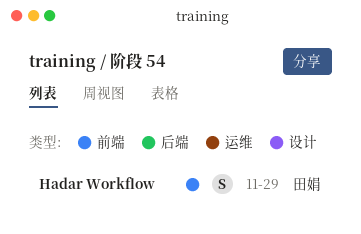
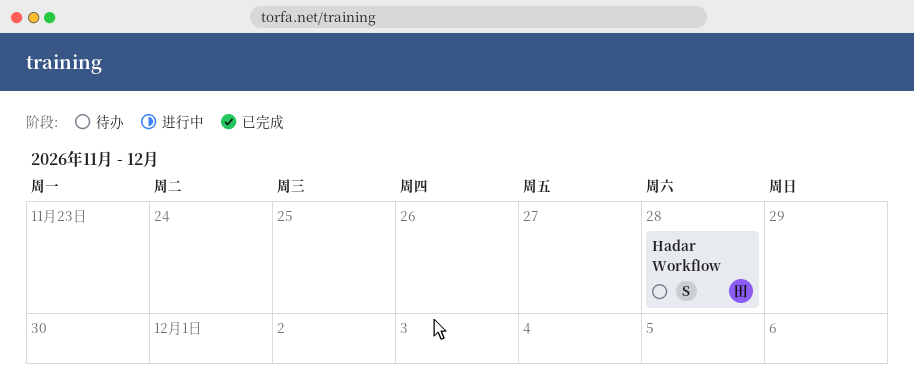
Hadar Workflow, due: Nov 29 -> Nov 28

